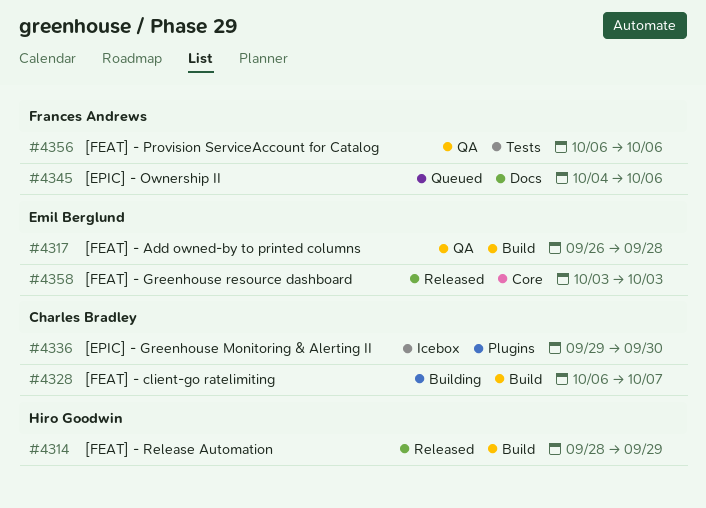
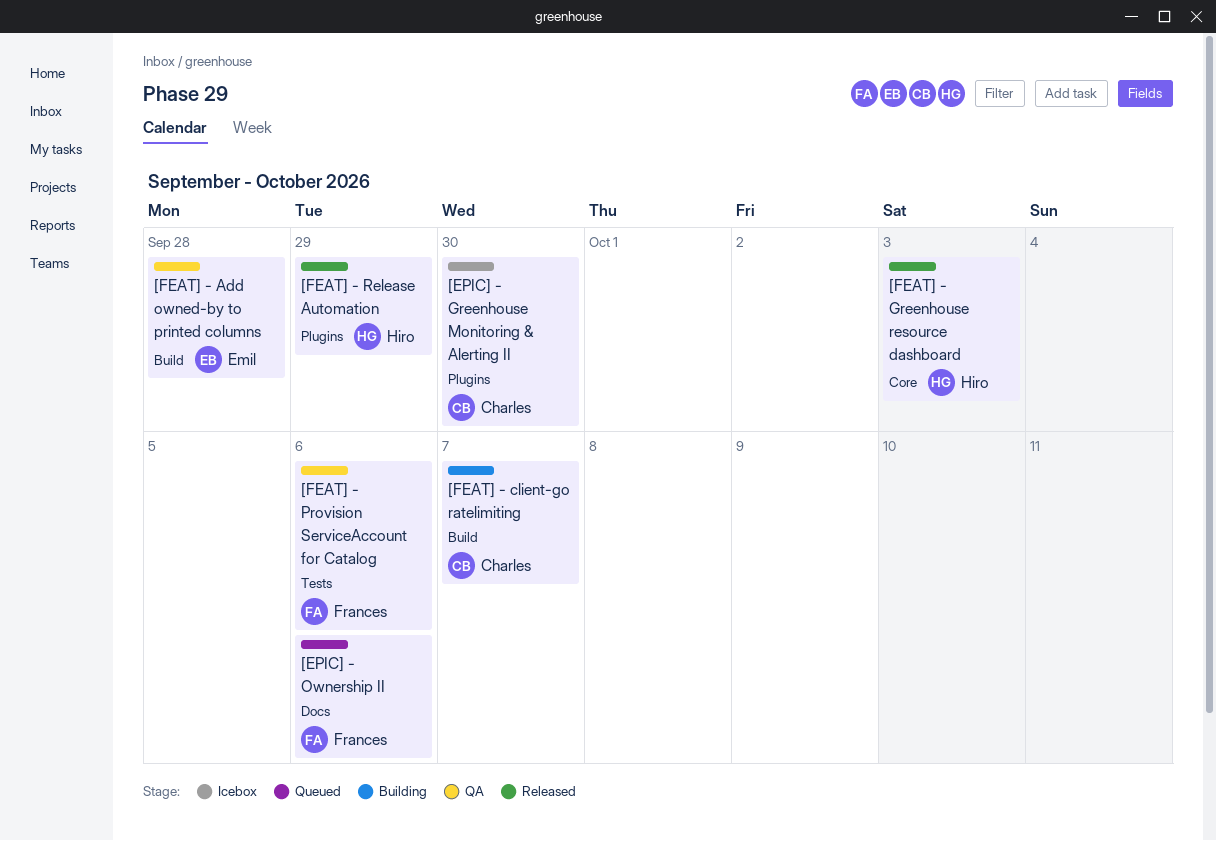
[FEAT] - Greenhouse resource dashboard, owner: Emil Berglund -> Hiro Goodwin
[FEAT] - Release Automation, label: Build -> Plugins

